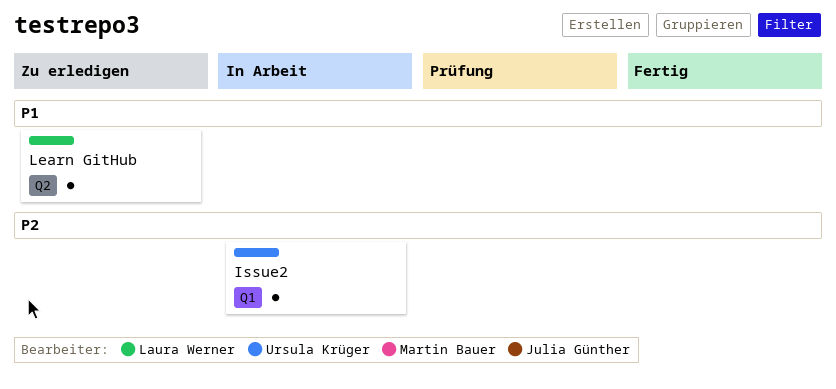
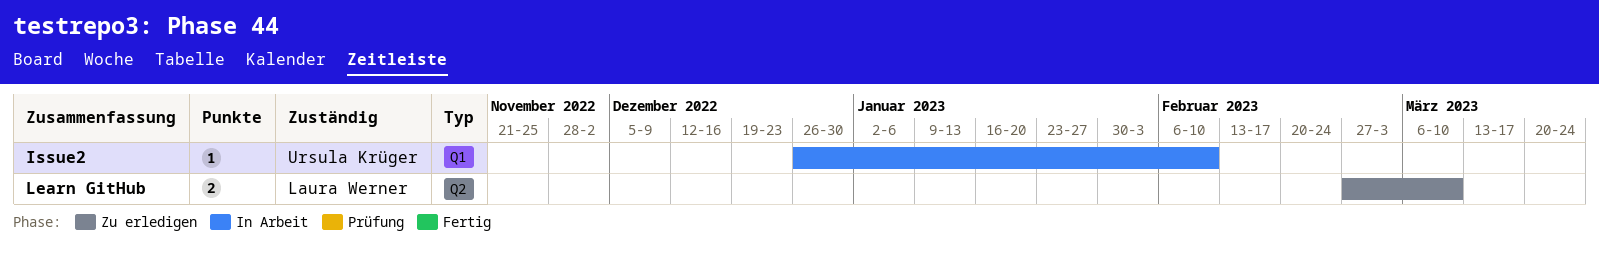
Learn GitHub, estimate: 1 -> 2

